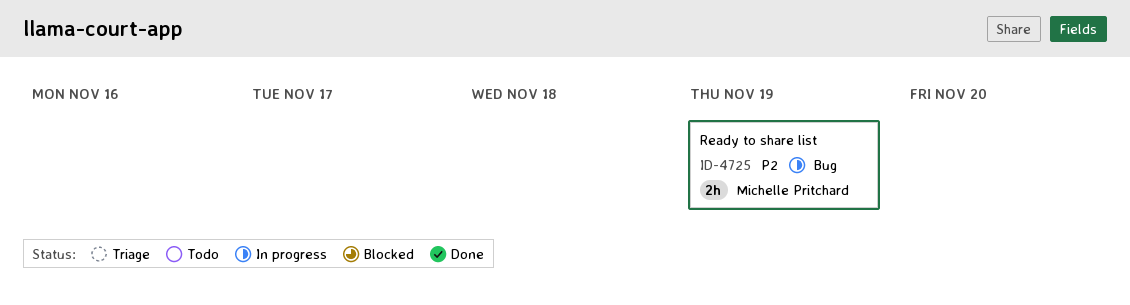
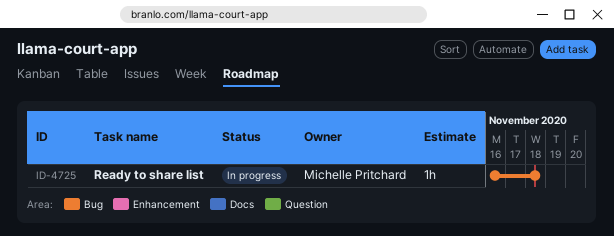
ID-4725, estimate: 2h -> 1h
ID-4725, due: Nov 19 -> Nov 18

